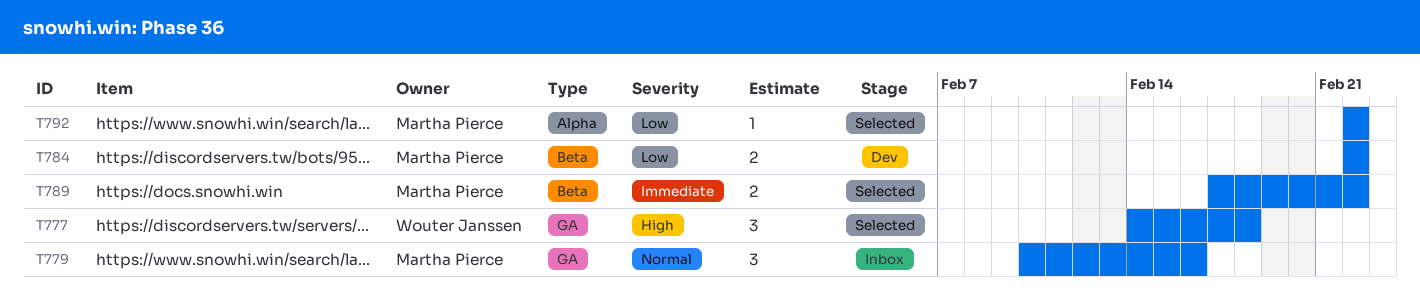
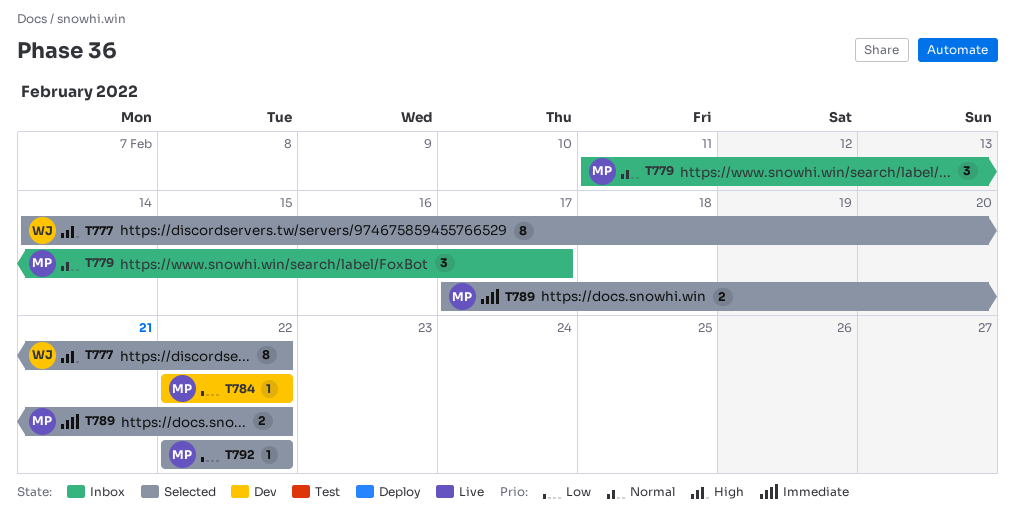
T777, estimate: 3 -> 8
T777, due: Feb 18 -> Feb 22
T779, start: Feb 10 -> Feb 11
T779, due: Feb 16 -> Feb 17
T784, estimate: 2 -> 1

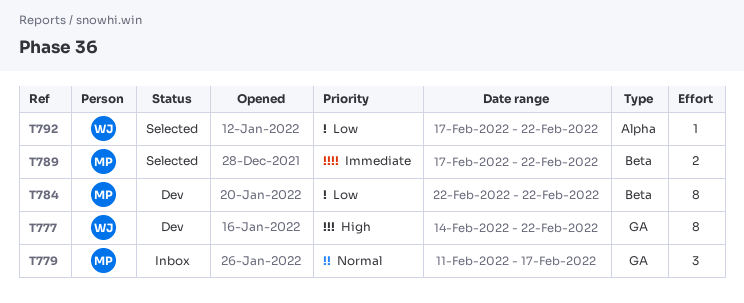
T777, status: Selected -> Dev
T784, estimate: 1 -> 8
T792, owner: MP -> WJ
T792, start: Feb 22 -> Feb 17

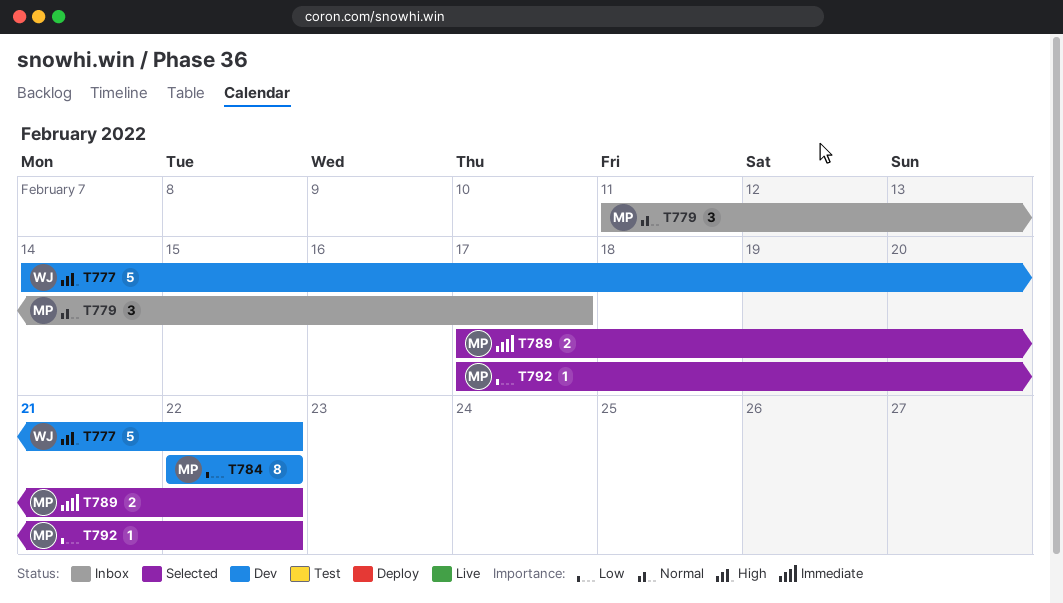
T777, estimate: 8 -> 5
T792, owner: WJ -> MP

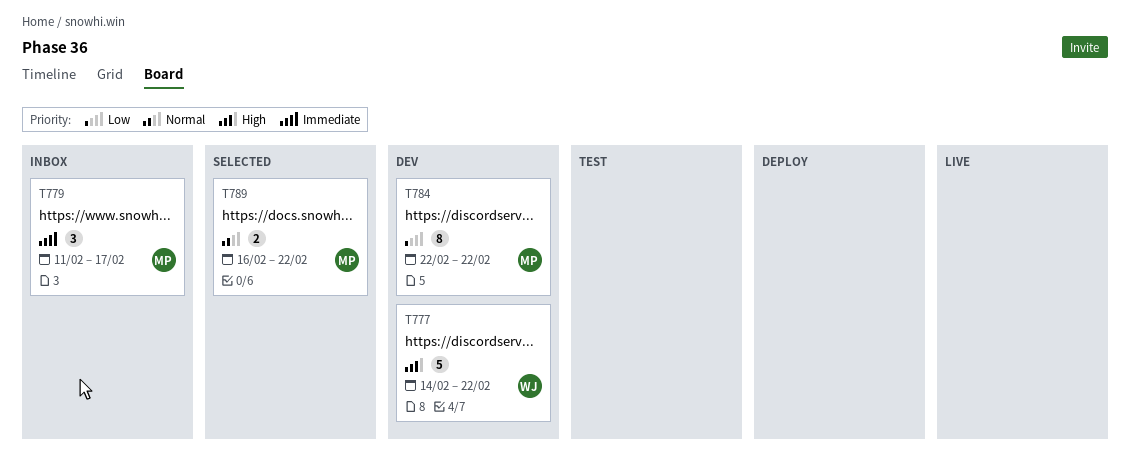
T779, priority: Normal -> Immediate
T789, priority: Immediate -> Normal
T789, start: Feb 17 -> Feb 16
T792: present -> none

